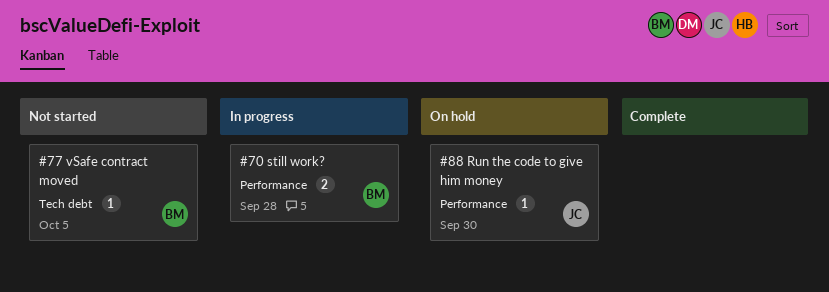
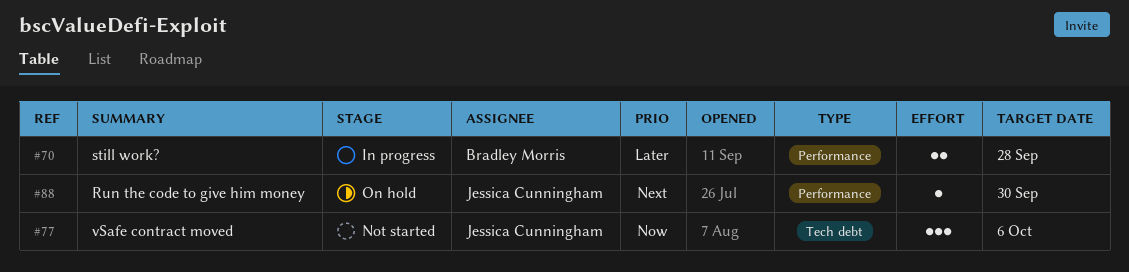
#77, owner: Bradley Morris -> Jessica Cunningham
#77, estimate: 1 -> 3
#77, due: Oct 5 -> Oct 6

